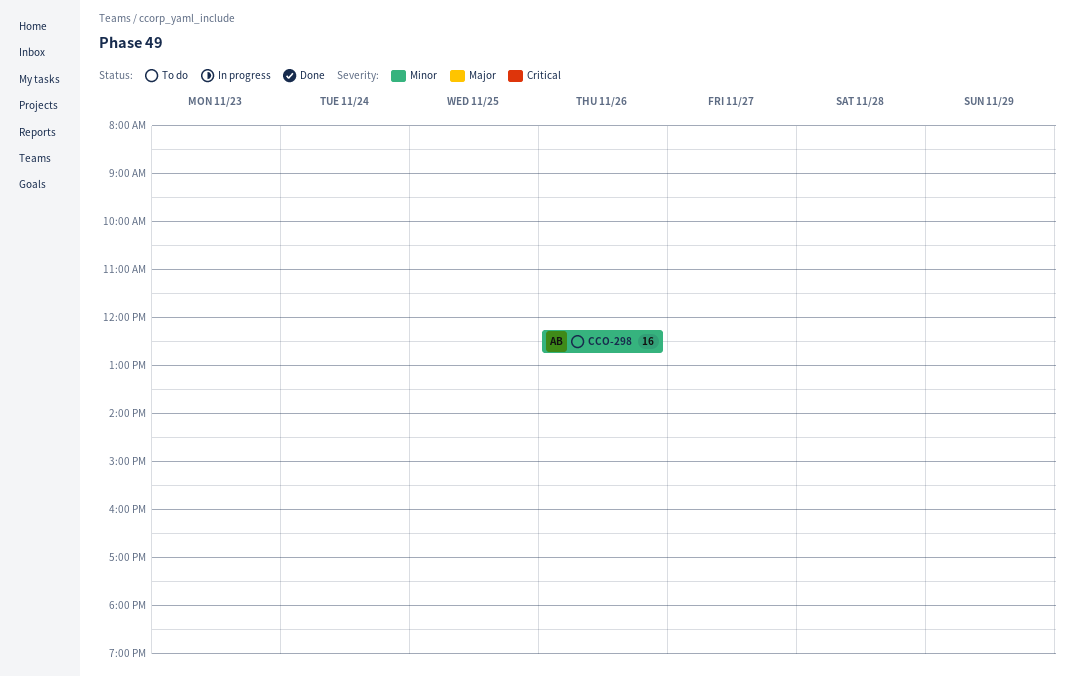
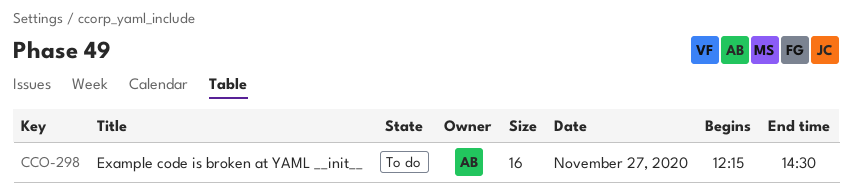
CCO-298, day: Nov 26 -> Nov 27
CCO-298, ends: 12:45 -> 14:30

